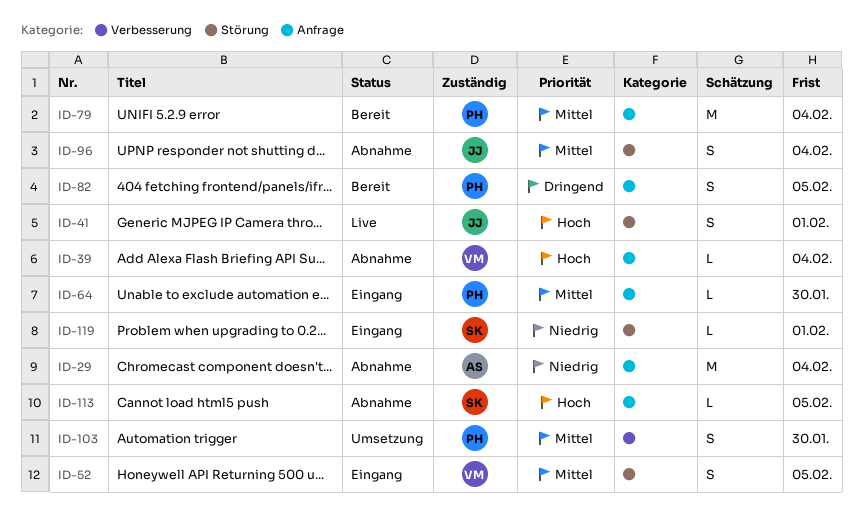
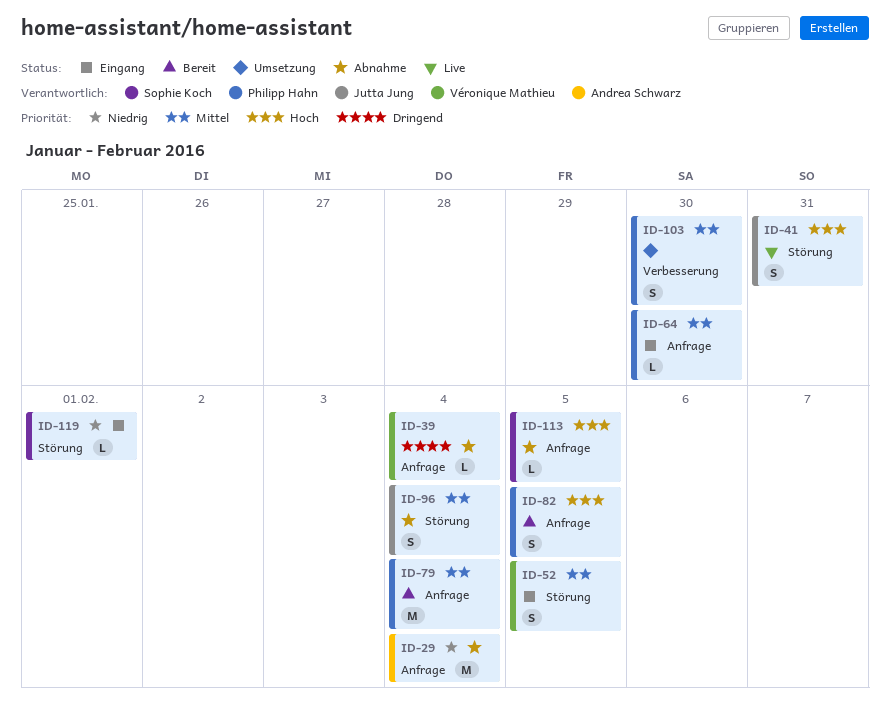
ID-39, priority: Hoch -> Dringend
ID-41, due: Feb 1 -> Jan 31
ID-82, priority: Dringend -> Hoch

